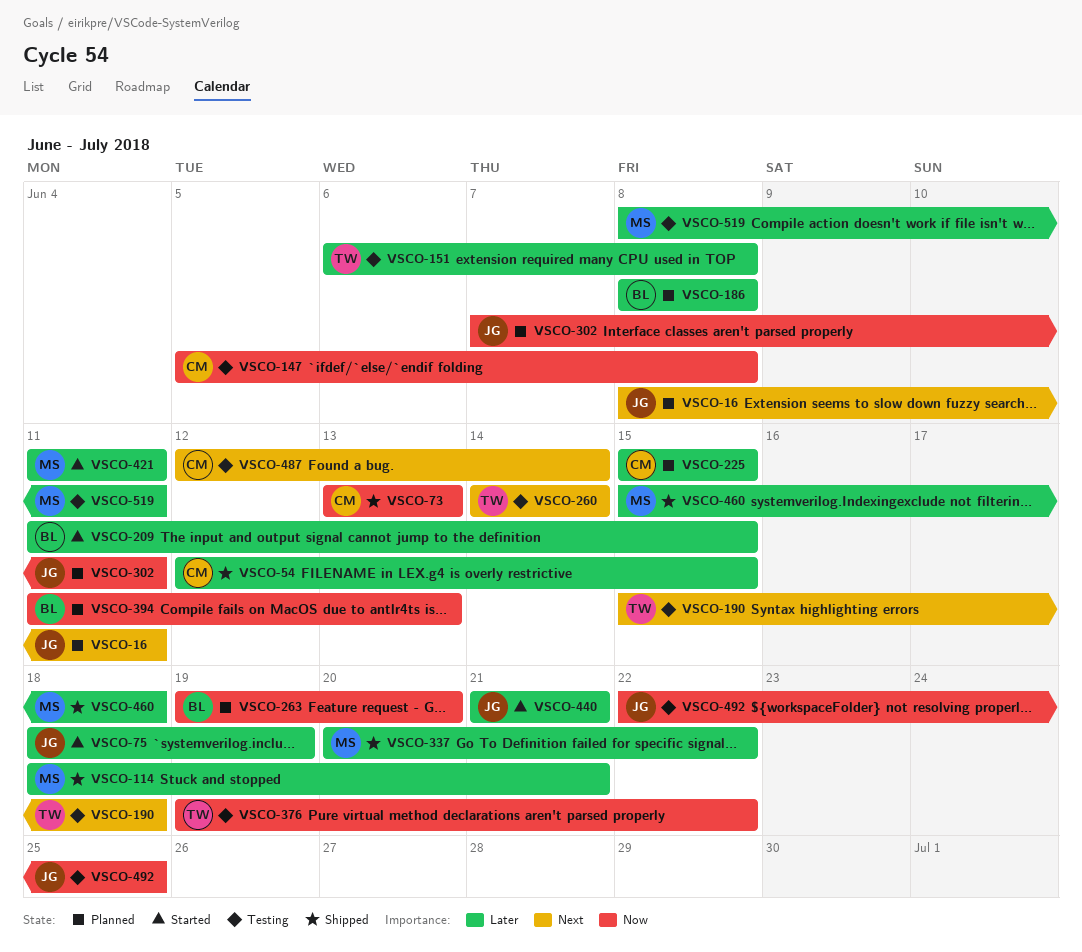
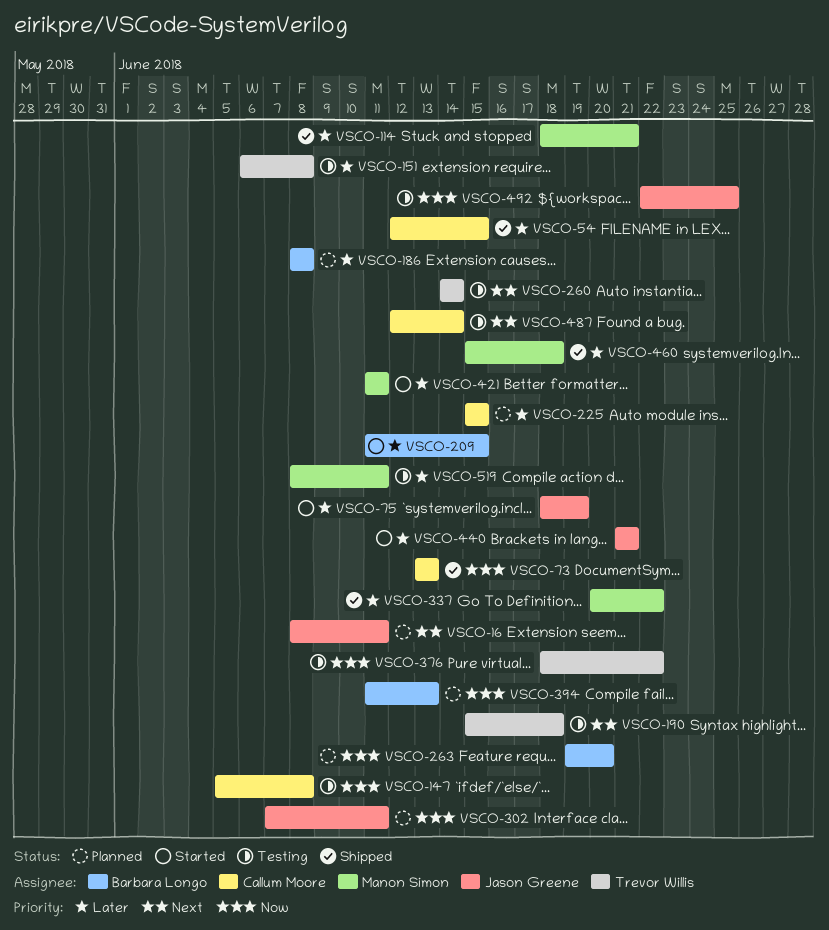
VSCO-376, start: Jun 19 -> Jun 18

